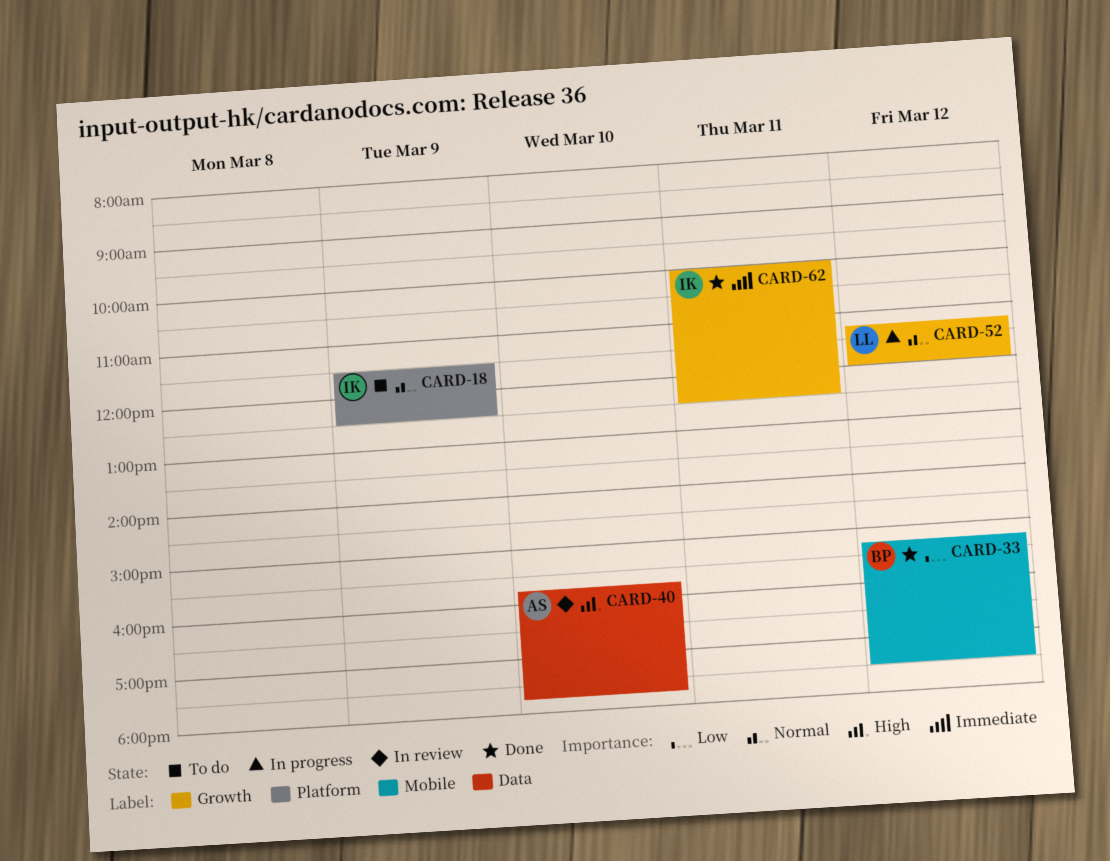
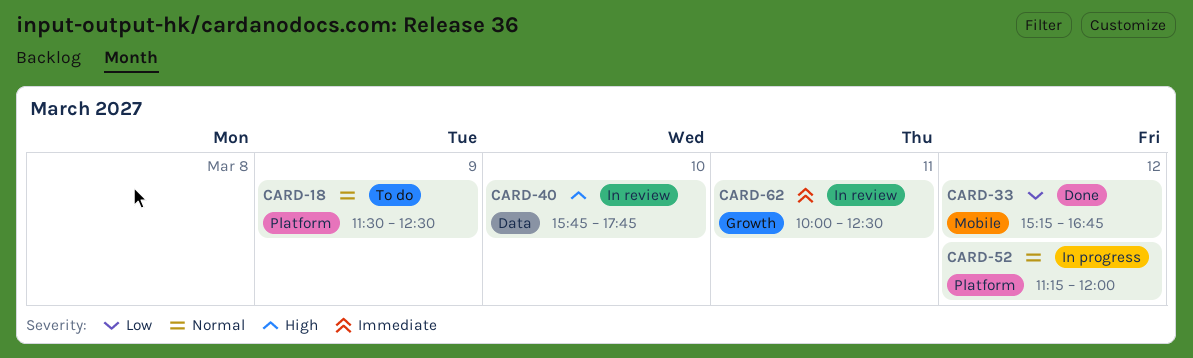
CARD-33, ends: 17:30 -> 16:45
CARD-52, label: Growth -> Platform
CARD-62, status: Done -> In review

